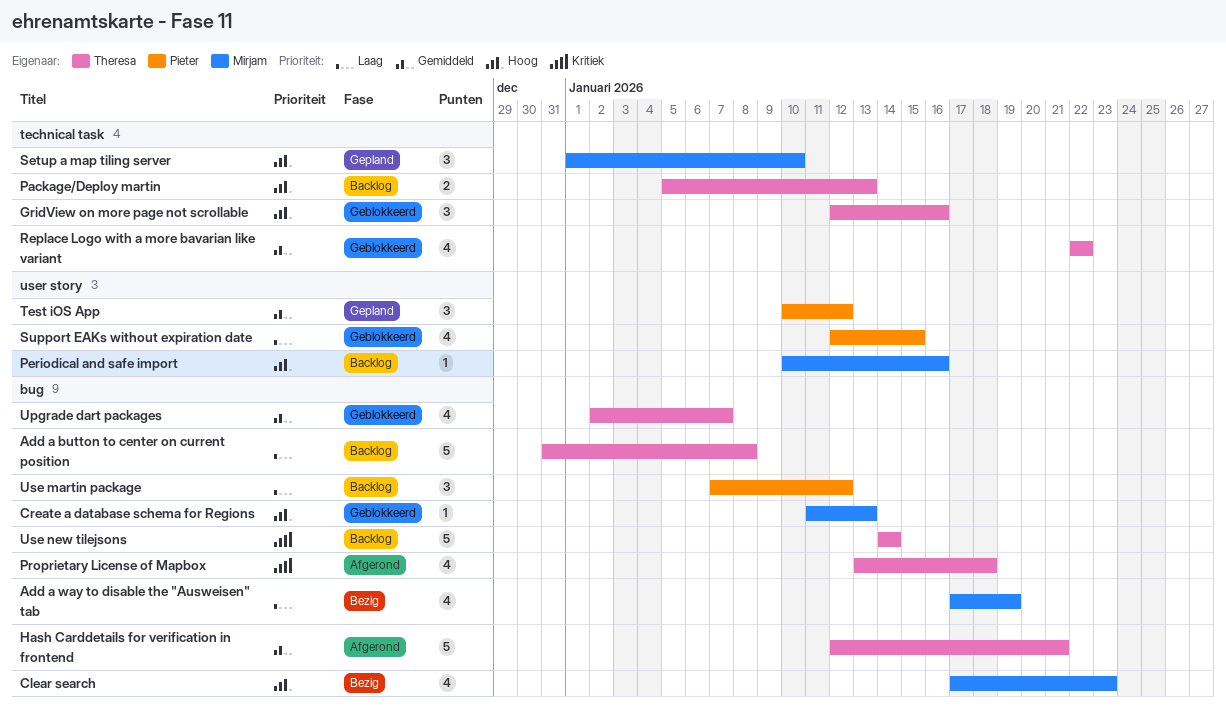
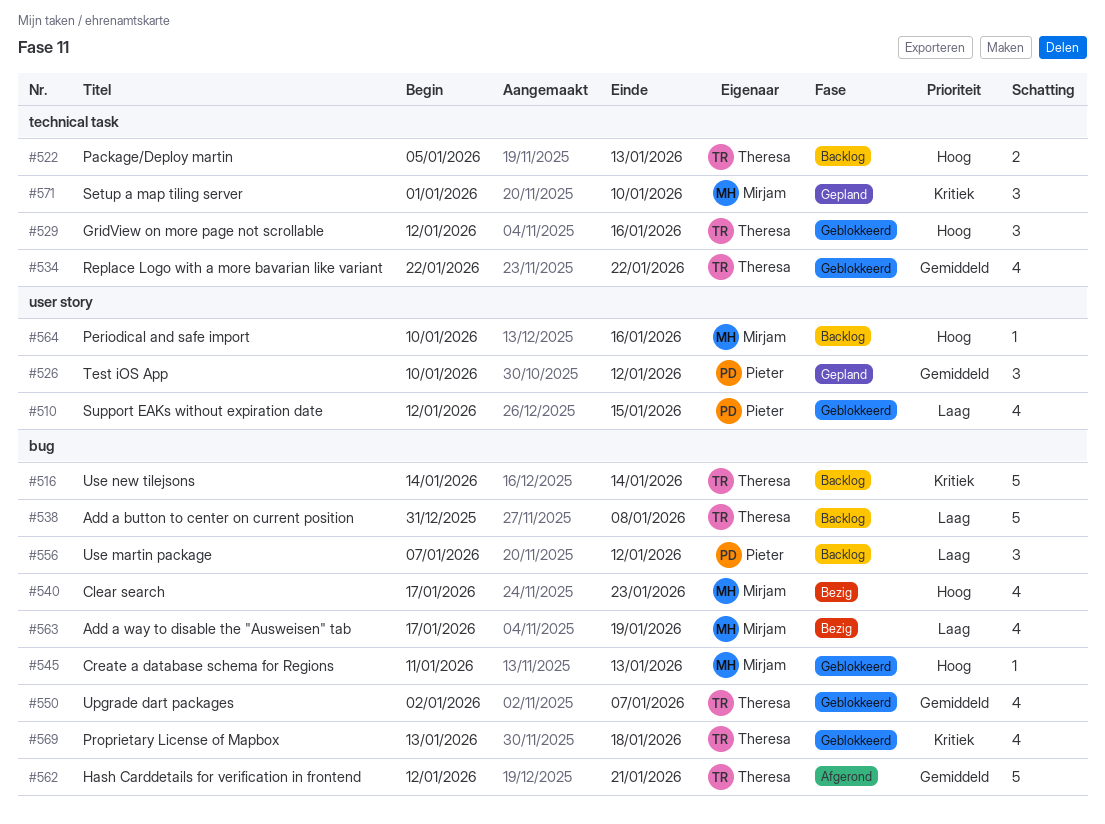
Proprietary License of Mapbox, status: Afgerond -> Geblokkeerd
Setup a map tiling server, priority: Hoog -> Kritiek

